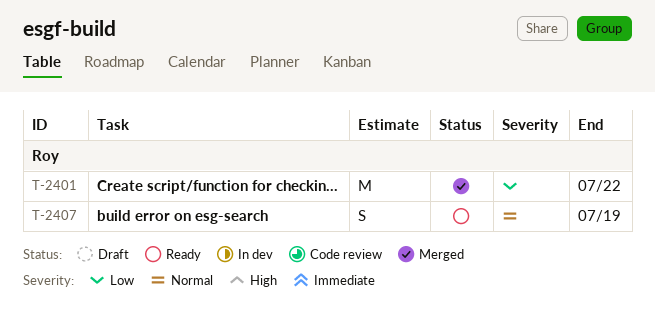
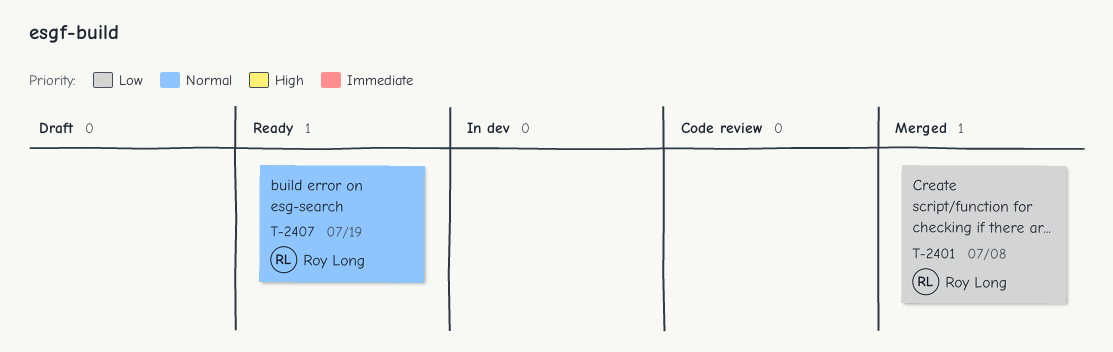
T-2401, due: Jul 22 -> Jul 8

